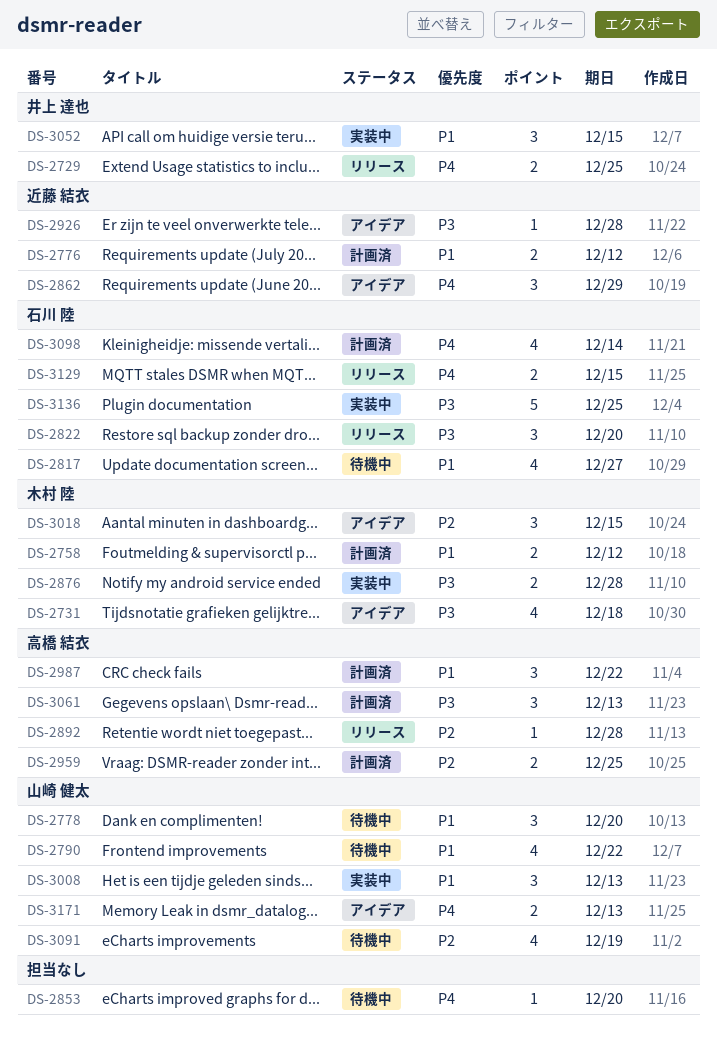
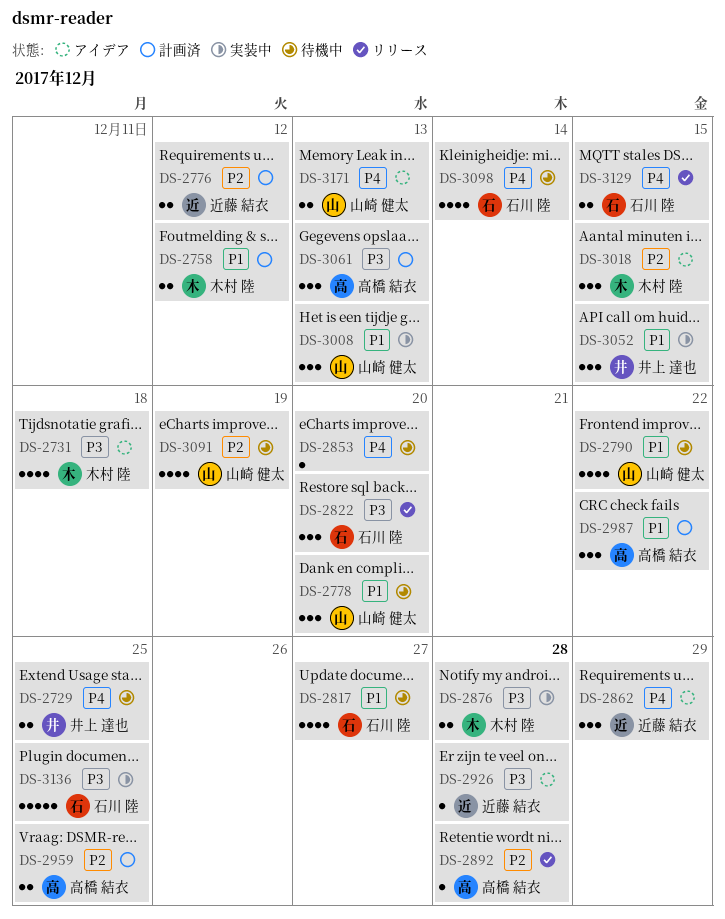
DS-2729, status: リリース -> 待機中
DS-2776, priority: P1 -> P2
DS-3098, status: 計画済 -> 待機中

